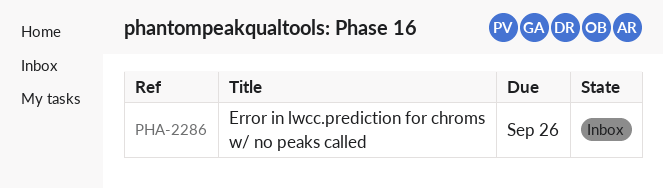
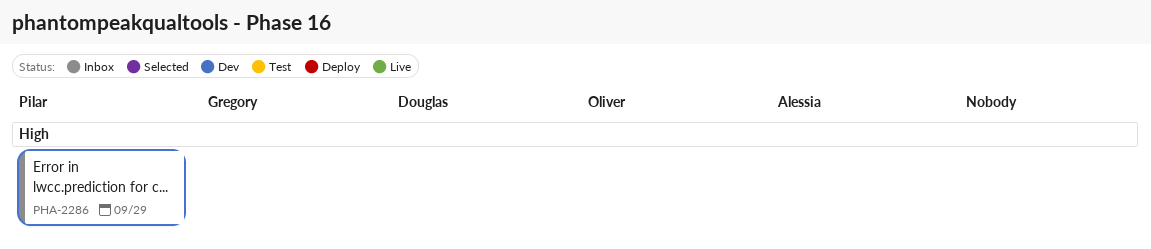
PHA-2286, due: Sep 26 -> Sep 29

